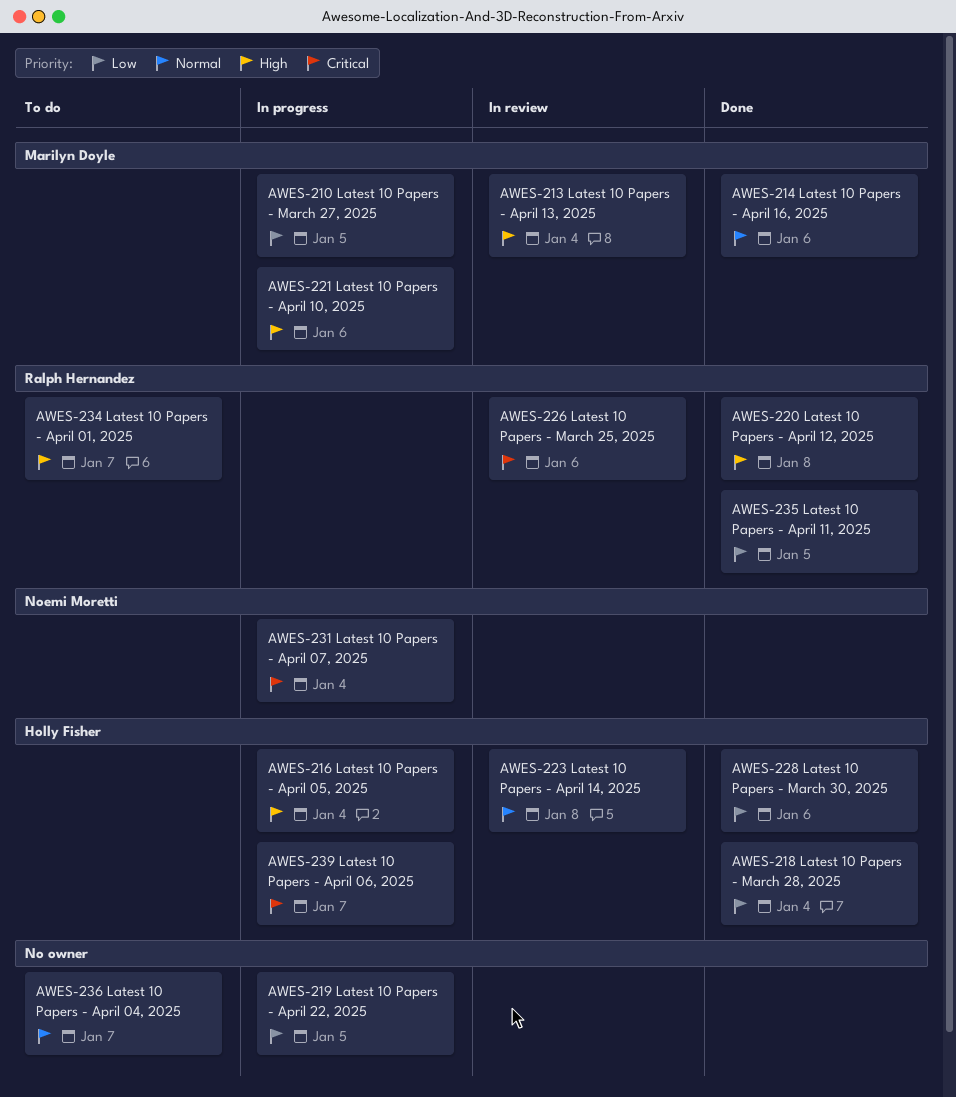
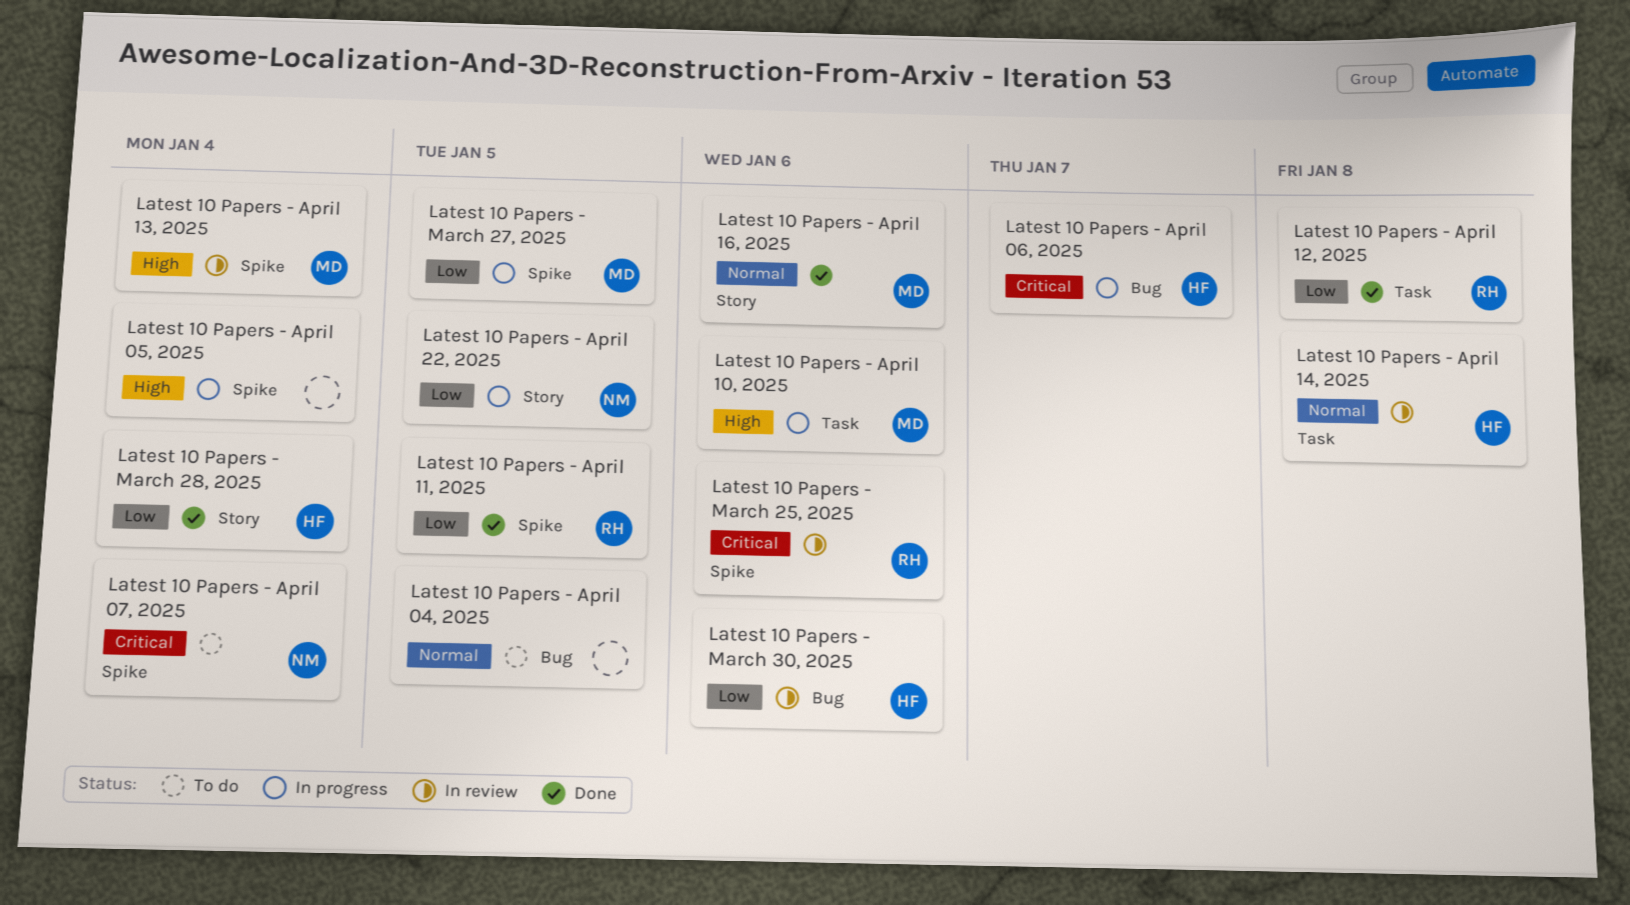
Latest 10 Papers - April 01, 2025: present -> none
Latest 10 Papers - April 04, 2025, due: Jan 7 -> Jan 5
Latest 10 Papers - April 05, 2025, owner: Holly Fisher -> none
Latest 10 Papers - April 07, 2025, status: In progress -> To do
Latest 10 Papers - April 12, 2025, priority: High -> Low
Latest 10 Papers - April 22, 2025, owner: none -> Noemi Moretti
Latest 10 Papers - March 30, 2025, status: Done -> In review

